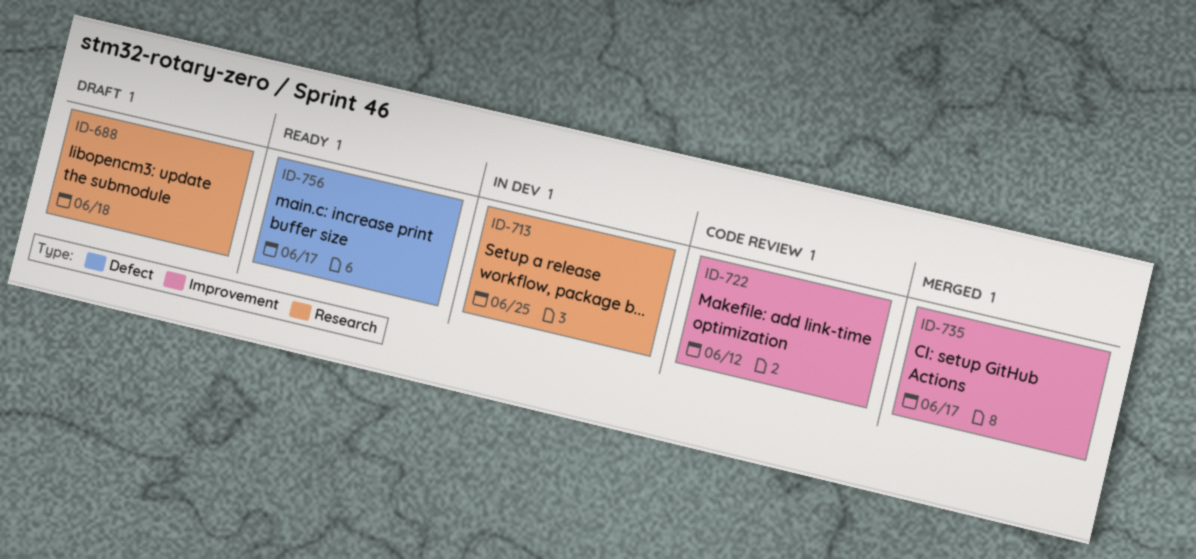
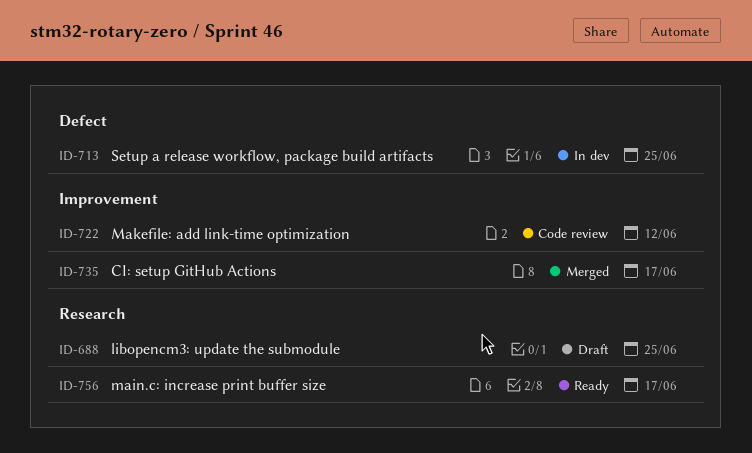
ID-688, due: Jun 18 -> Jun 25
ID-713, label: Research -> Defect
ID-756, label: Defect -> Research

